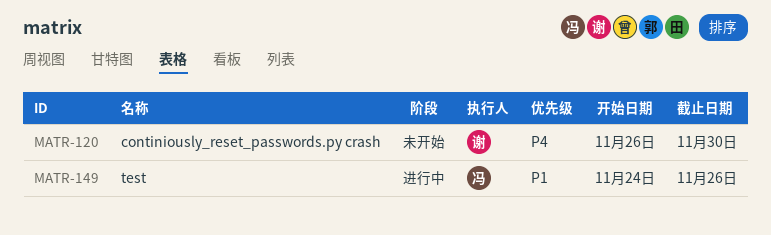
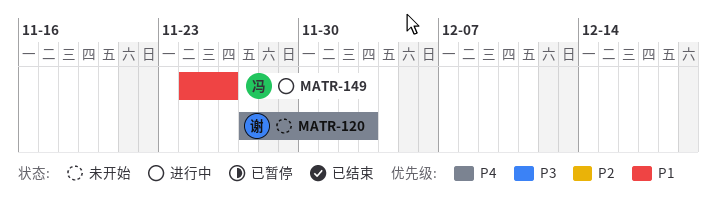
MATR-120, start: Nov 26 -> Nov 27
MATR-120, due: Nov 30 -> Dec 3

